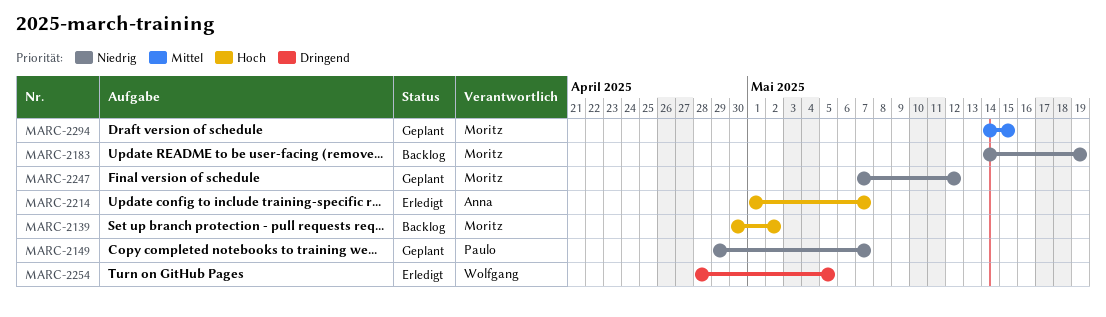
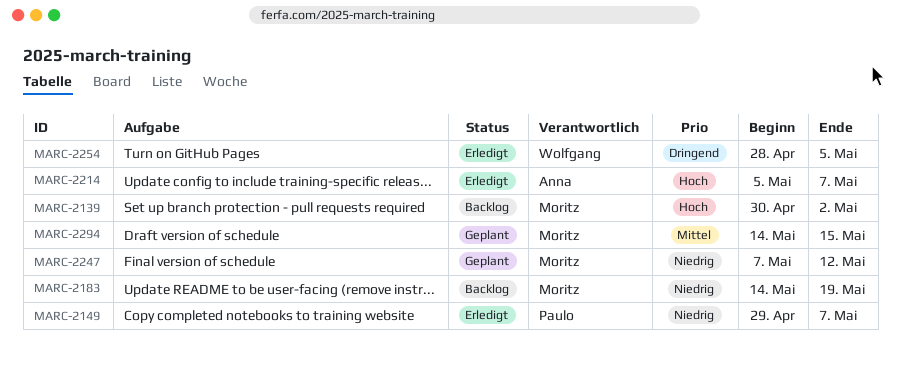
MARC-2149, status: Geplant -> Erledigt
MARC-2214, start: May 1 -> May 5

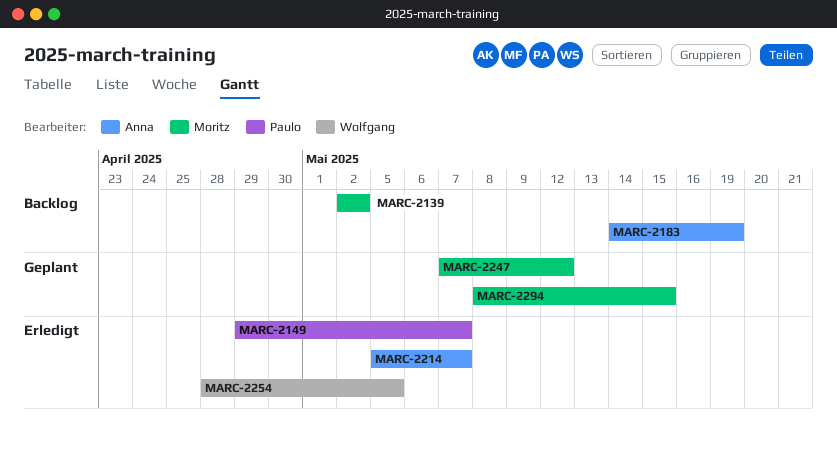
MARC-2139, start: Apr 30 -> May 2
MARC-2183, owner: Moritz -> Anna
MARC-2294, start: May 14 -> May 8

